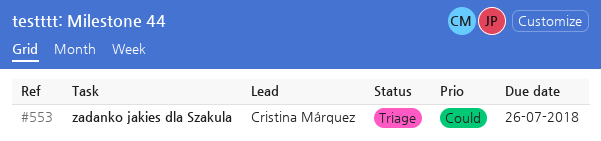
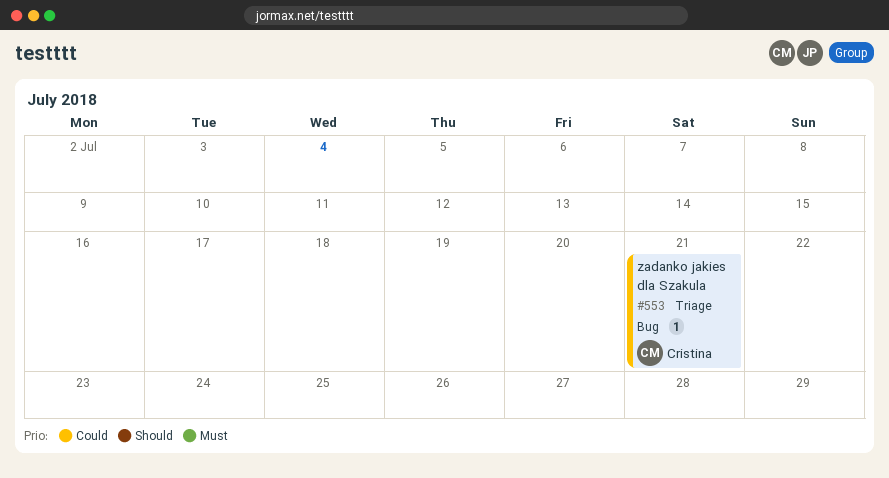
#553, due: Jul 26 -> Jul 21

